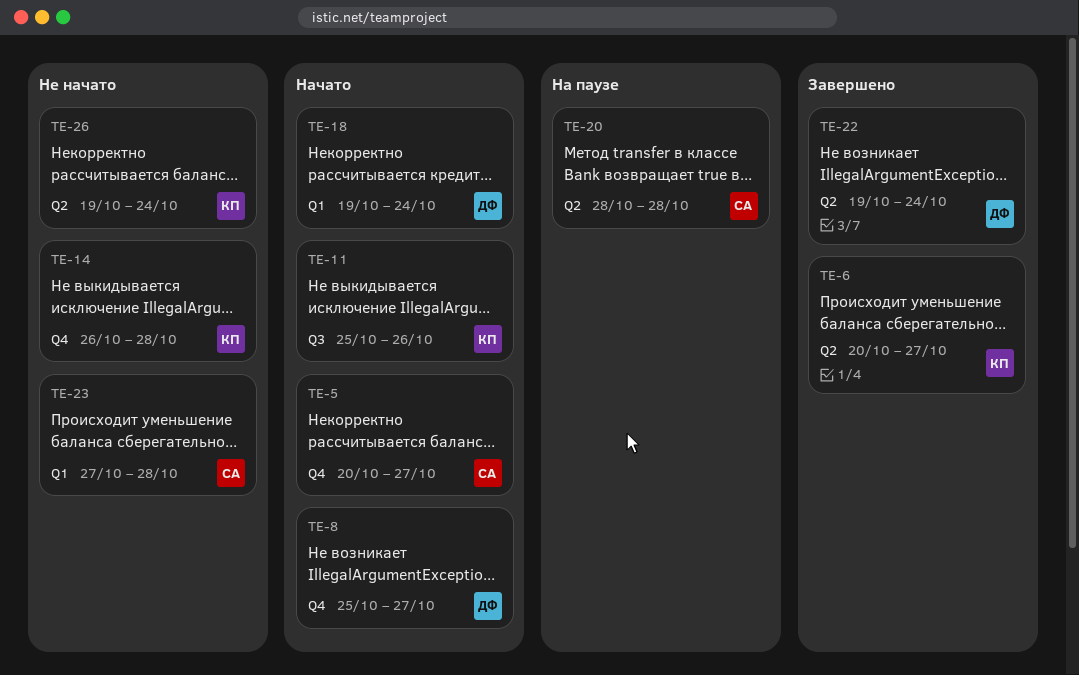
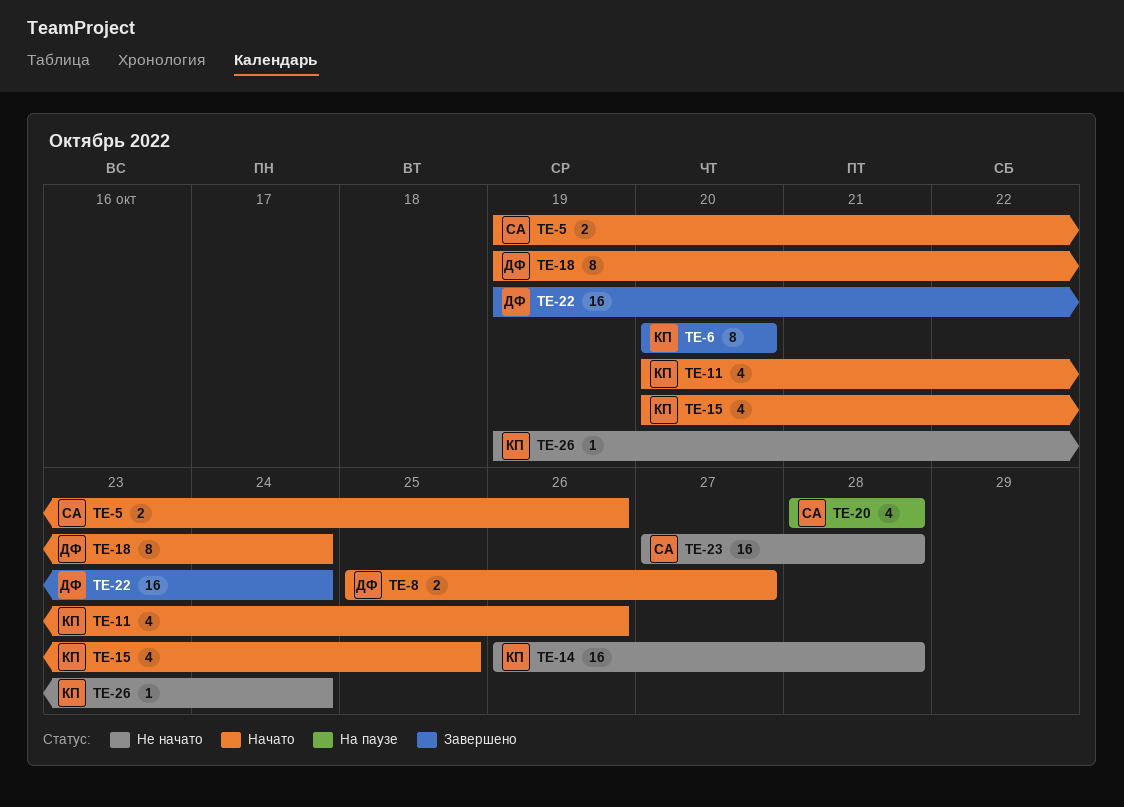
TE-5, start: Oct 20 -> Oct 19
TE-5, due: Oct 27 -> Oct 26
TE-6, due: Oct 27 -> Oct 20
TE-11, start: Oct 25 -> Oct 20
TE-15: none -> present

